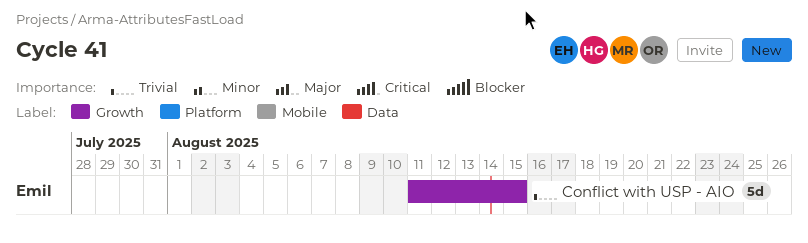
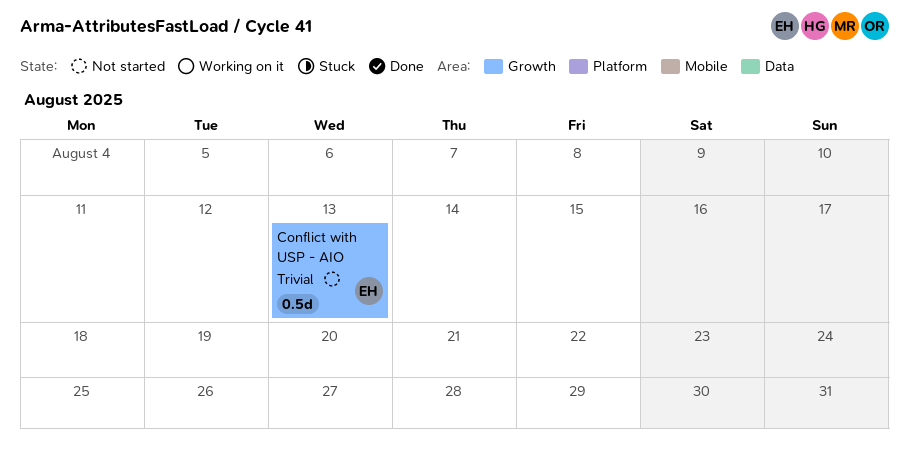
Conflict with USP - AIO, estimate: 5d -> 0.5d
Conflict with USP - AIO, due: Aug 15 -> Aug 13

